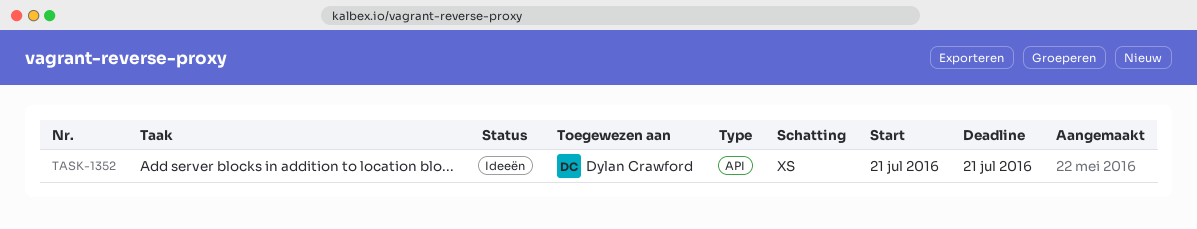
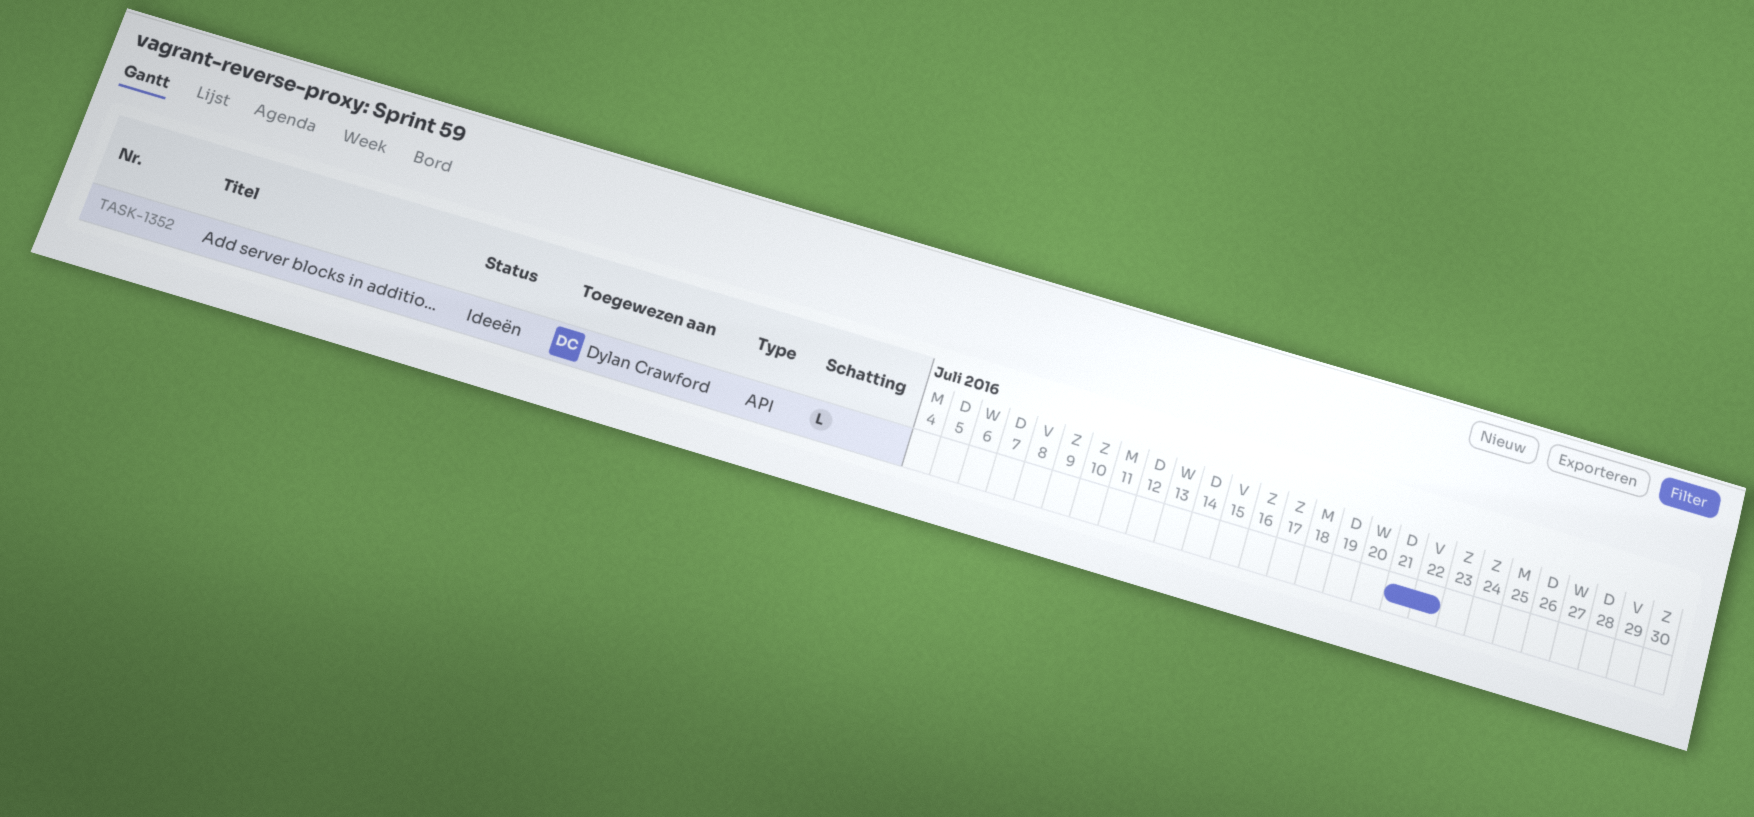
TASK-1352, estimate: XS -> L
TASK-1352, due: Jul 21 -> Jul 22

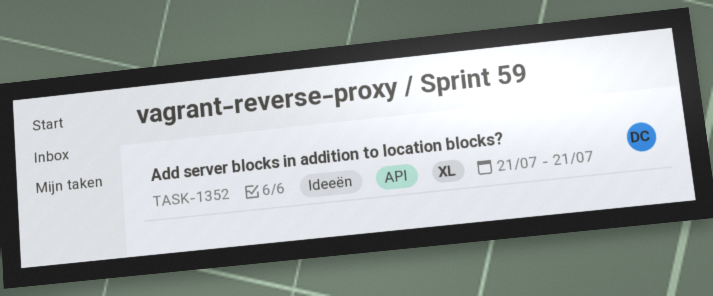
TASK-1352, estimate: L -> XL
TASK-1352, due: Jul 22 -> Jul 21

